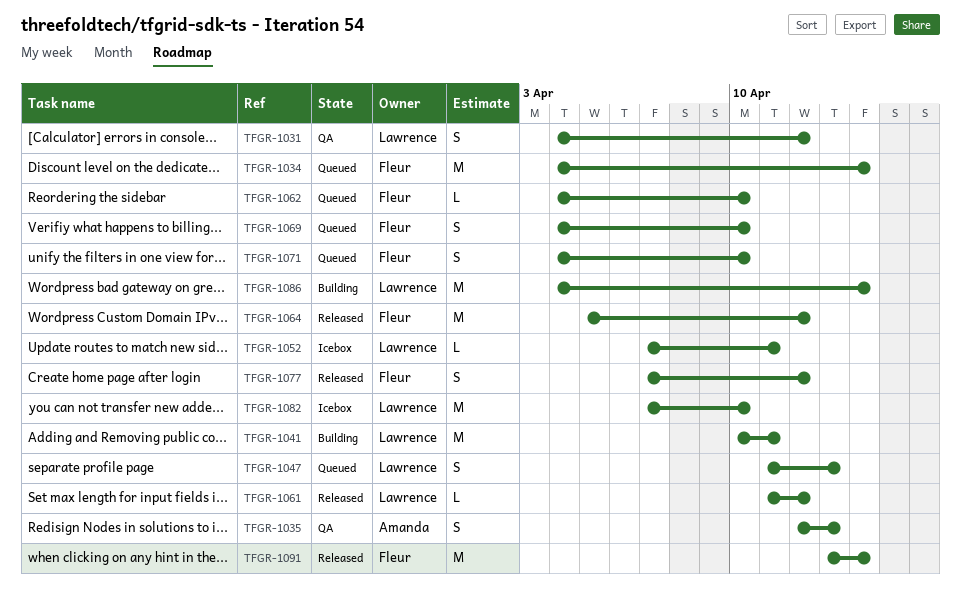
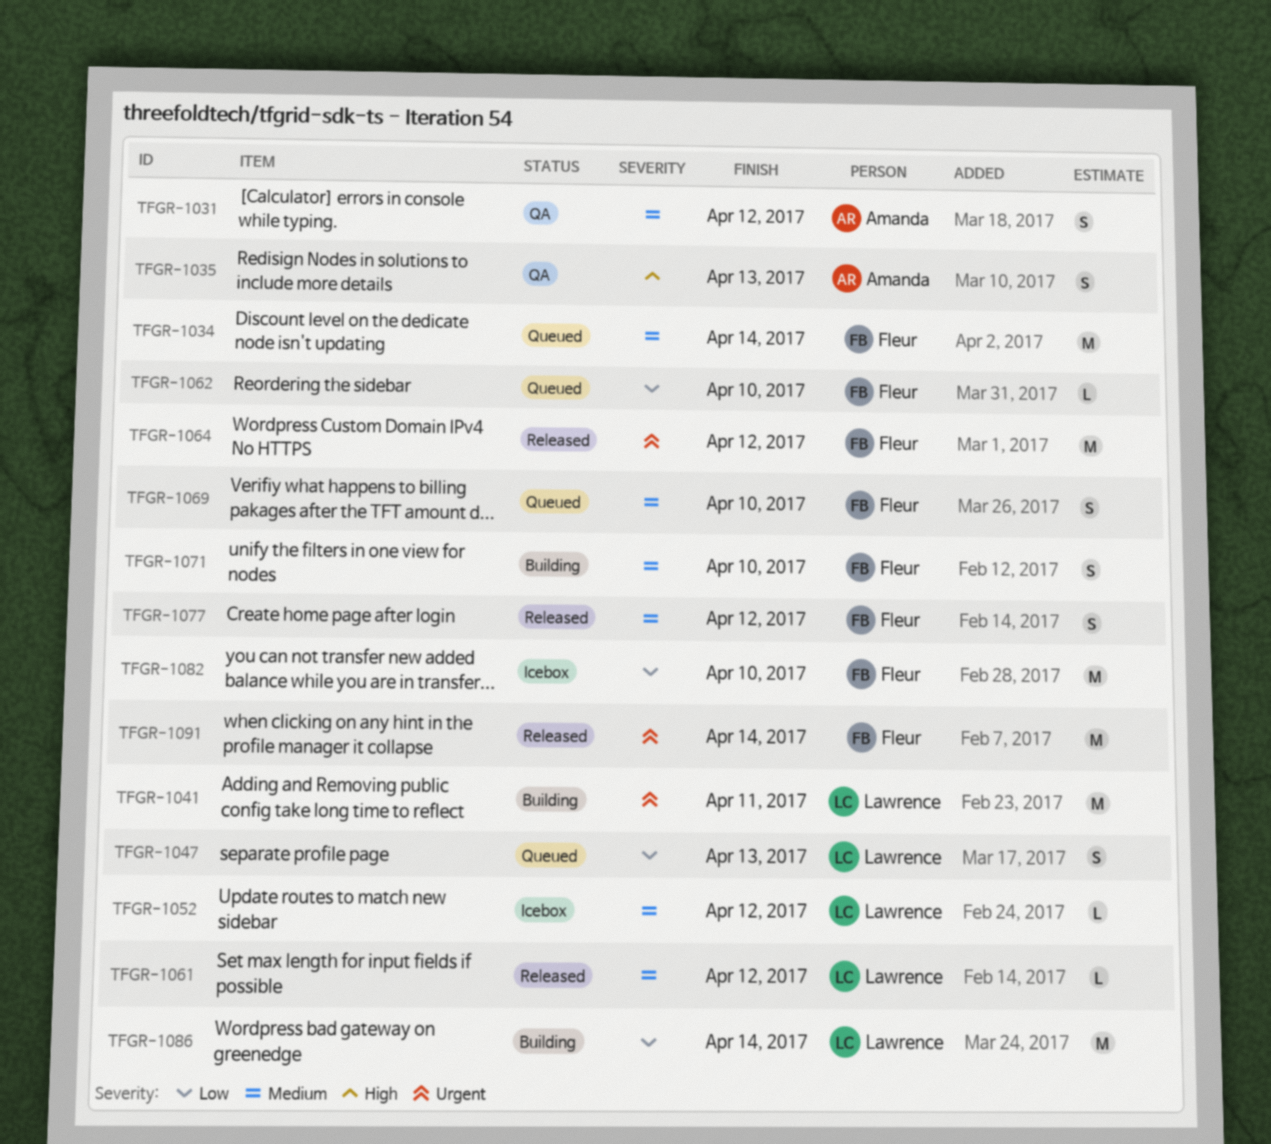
TFGR-1031, owner: Lawrence -> Amanda
TFGR-1052, due: Apr 11 -> Apr 12
TFGR-1071, status: Queued -> Building
TFGR-1082, owner: Lawrence -> Fleur

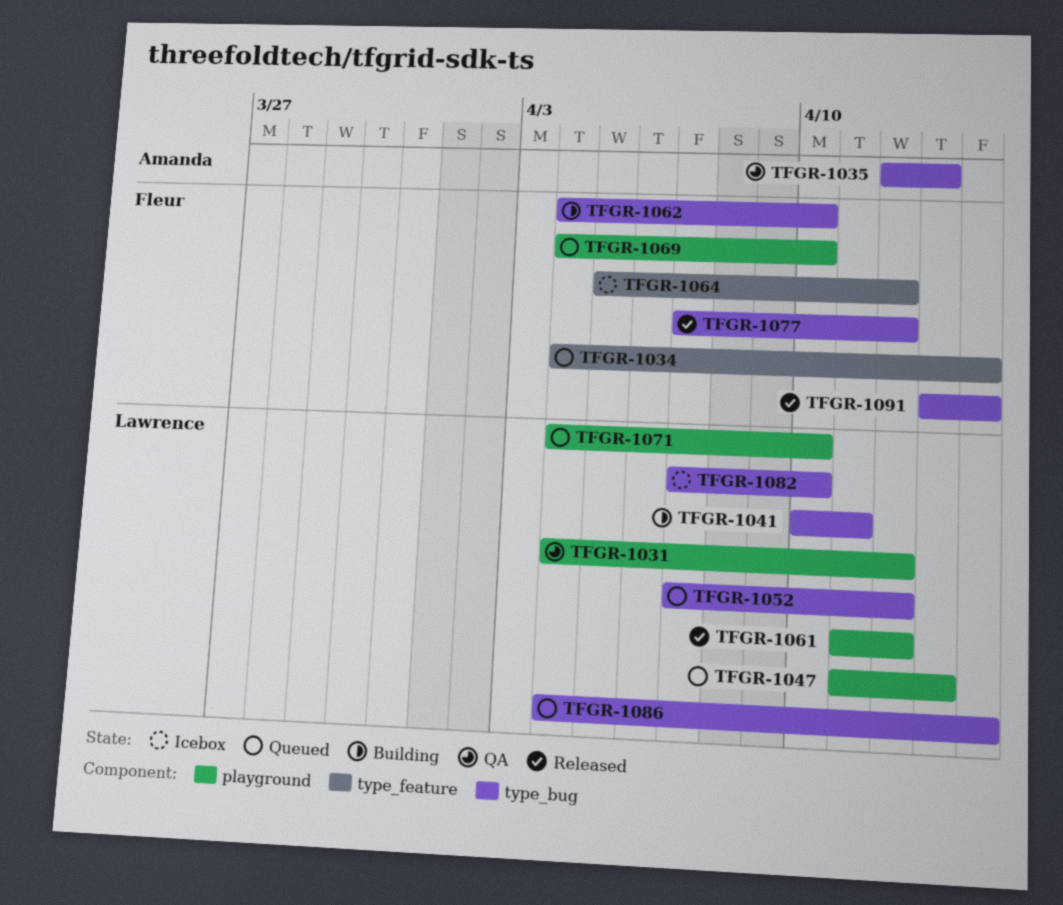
TFGR-1031, owner: Amanda -> Lawrence
TFGR-1052, status: Icebox -> Queued
TFGR-1062, status: Queued -> Building
TFGR-1064, status: Released -> Icebox
TFGR-1071, status: Building -> Queued
TFGR-1071, owner: Fleur -> Lawrence
TFGR-1082, owner: Fleur -> Lawrence
TFGR-1086, status: Building -> Queued

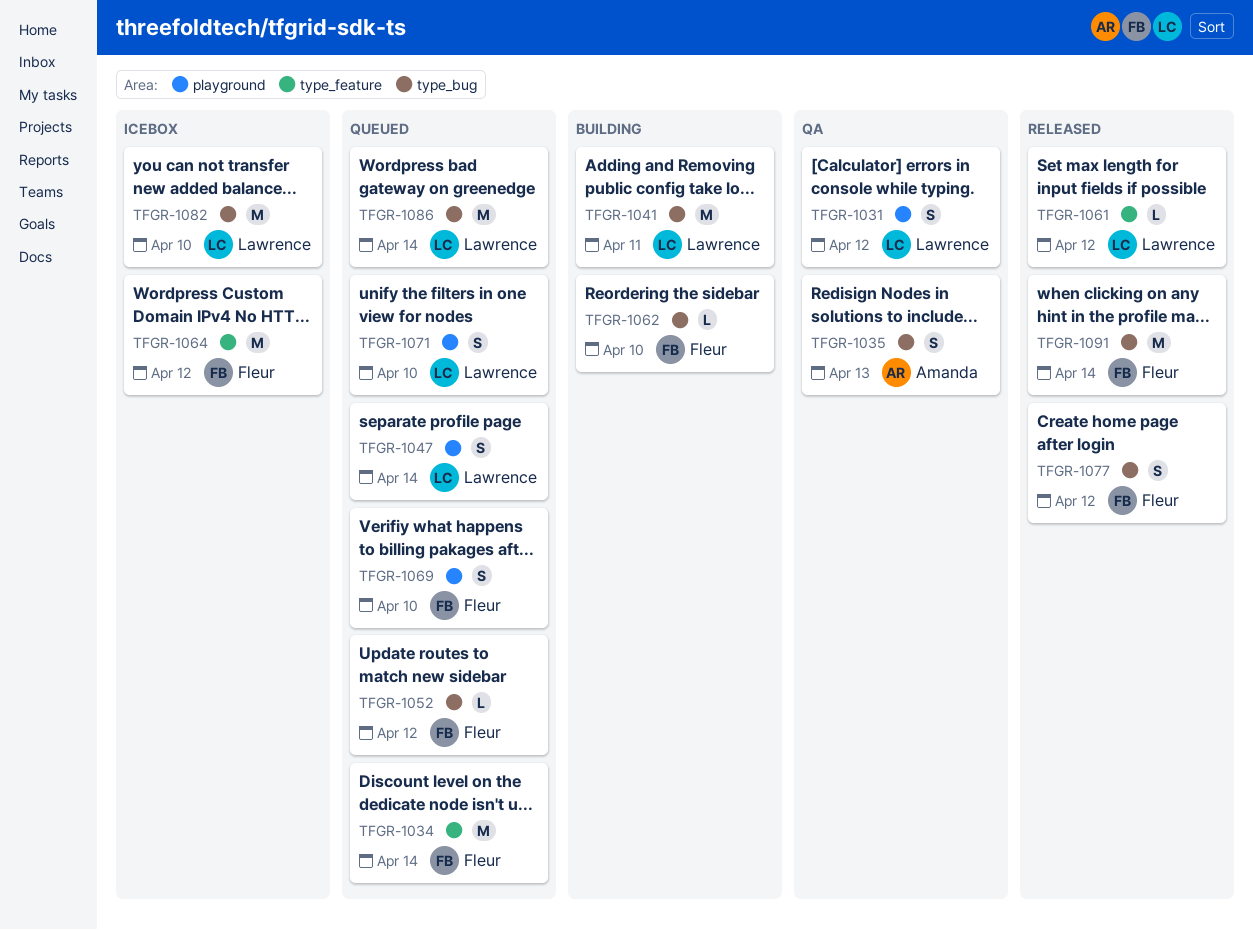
TFGR-1047, due: Apr 13 -> Apr 14
TFGR-1052, owner: Lawrence -> Fleur
TFGR-1061, label: playground -> type_feature

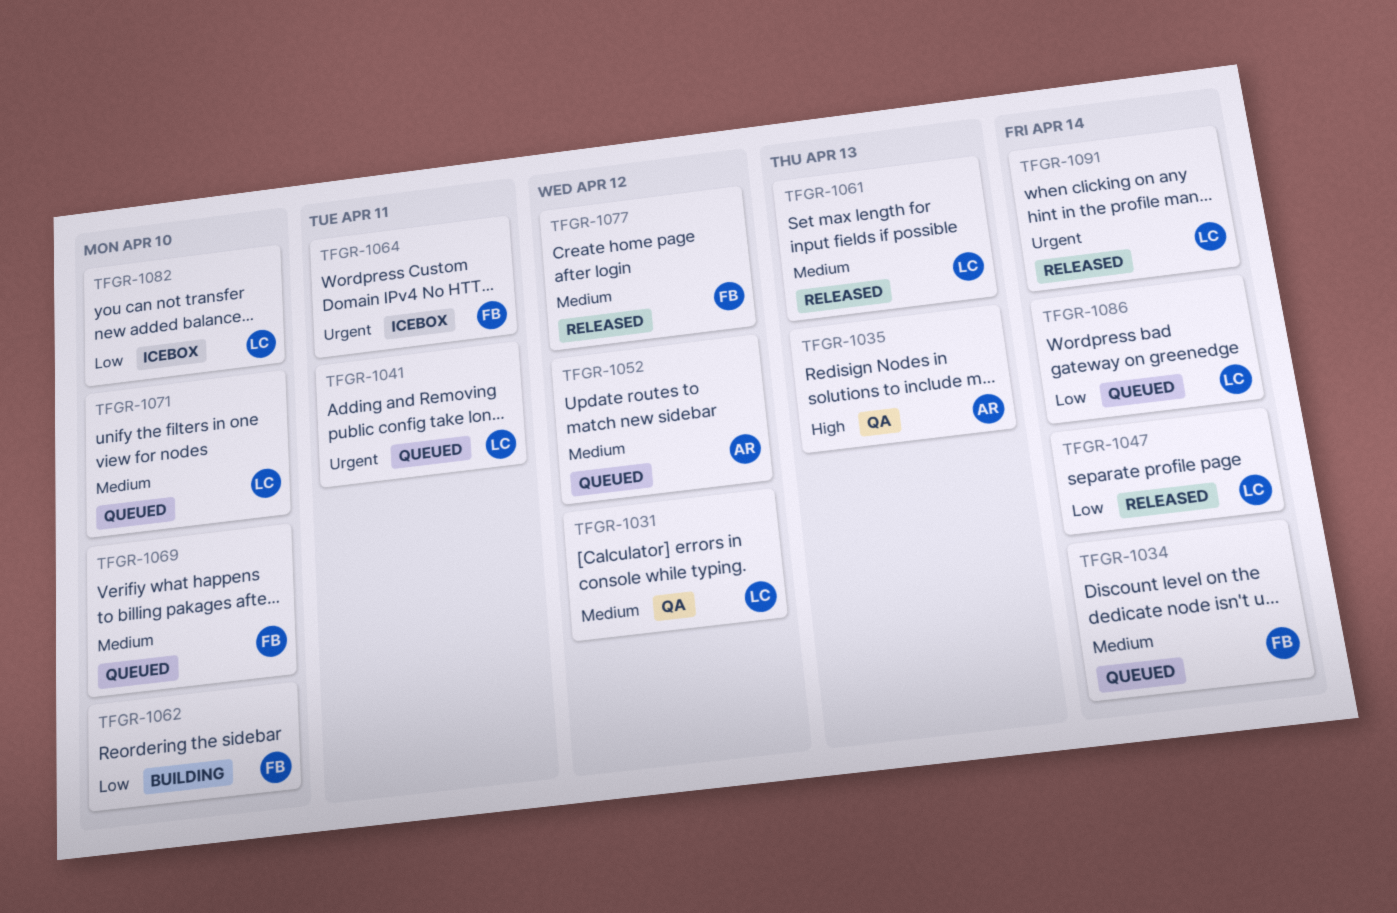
TFGR-1041, status: Building -> Queued
TFGR-1047, status: Queued -> Released
TFGR-1052, owner: Fleur -> Amanda
TFGR-1061, due: Apr 12 -> Apr 13
TFGR-1064, due: Apr 12 -> Apr 11
TFGR-1091, owner: Fleur -> Lawrence

